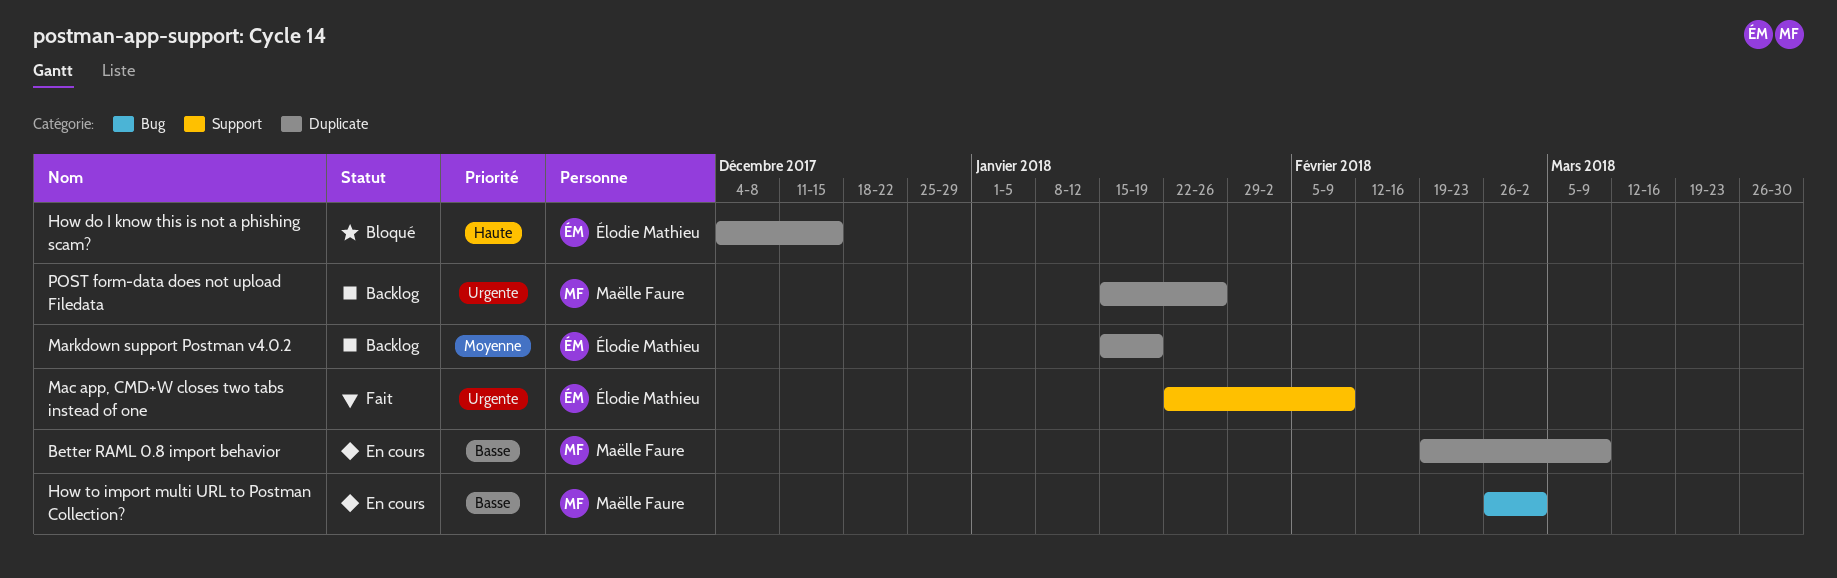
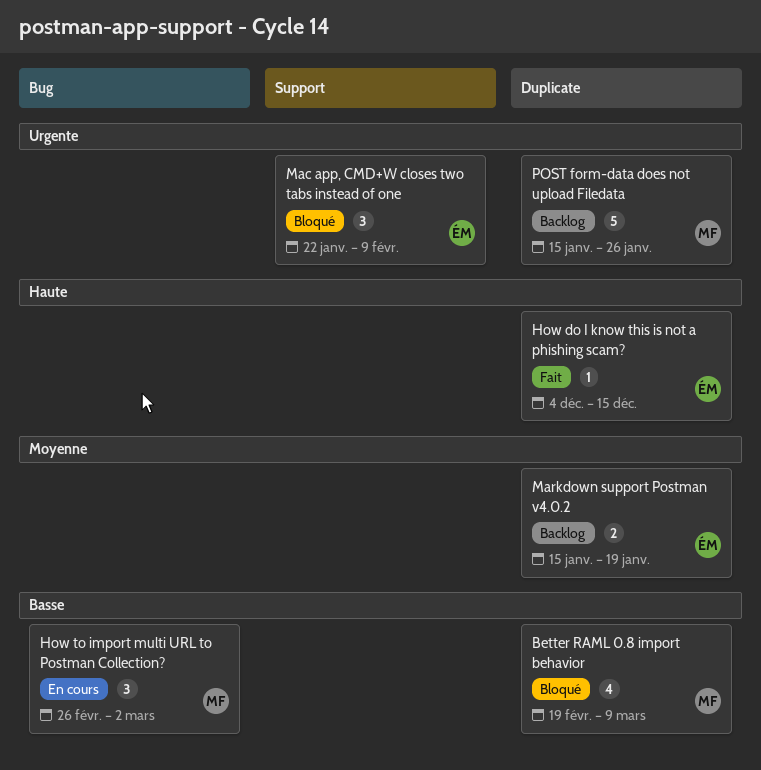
Better RAML 0.8 import behavior, status: En cours -> Bloqué
How do I know this is not a phishing scam?, status: Bloqué -> Fait
Mac app, CMD+W closes two tabs instead of one, status: Fait -> Bloqué

